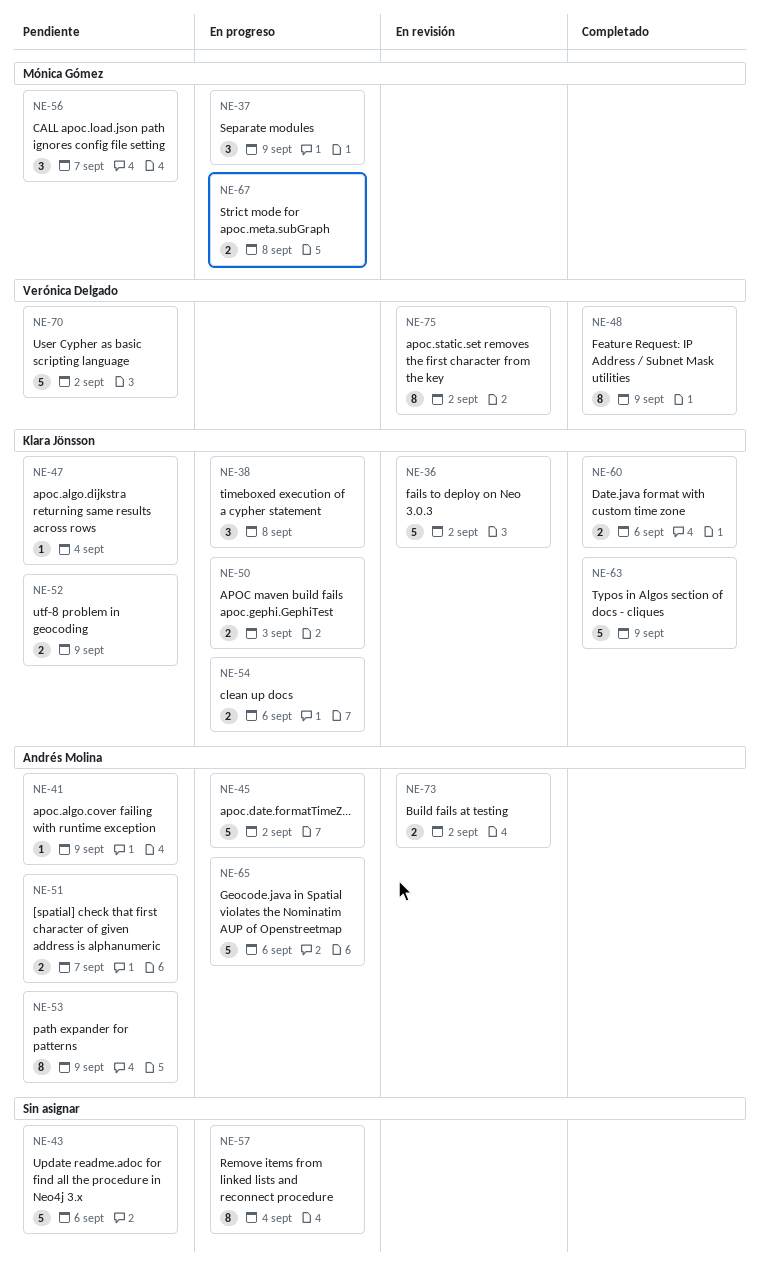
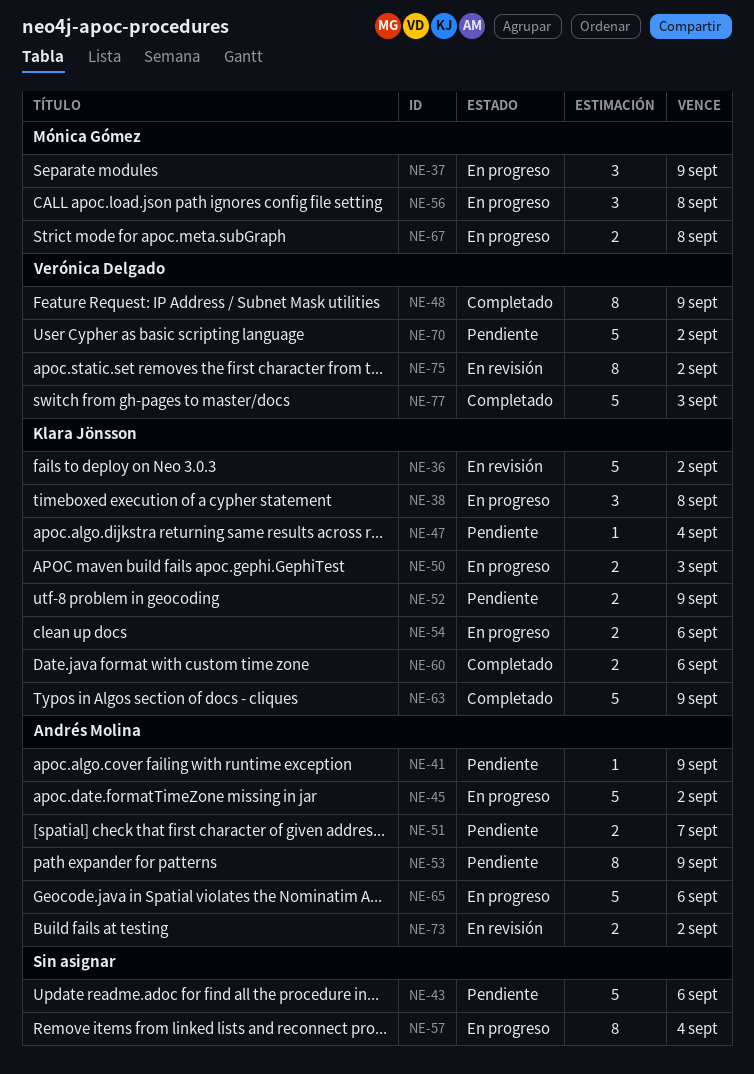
NE-56, status: Pendiente -> En progreso
NE-56, due: Sep 7 -> Sep 8
NE-77: none -> present

